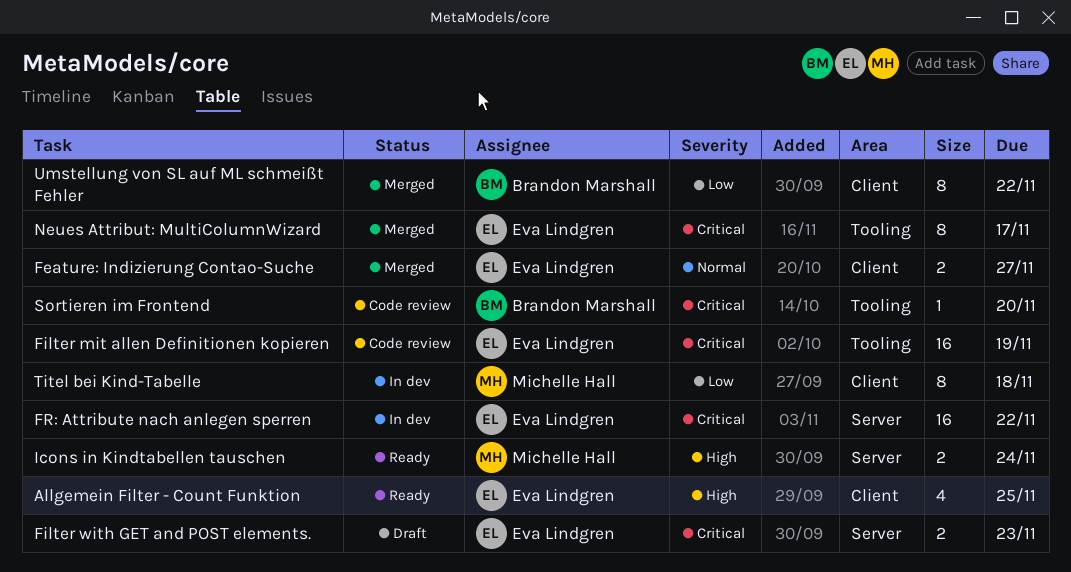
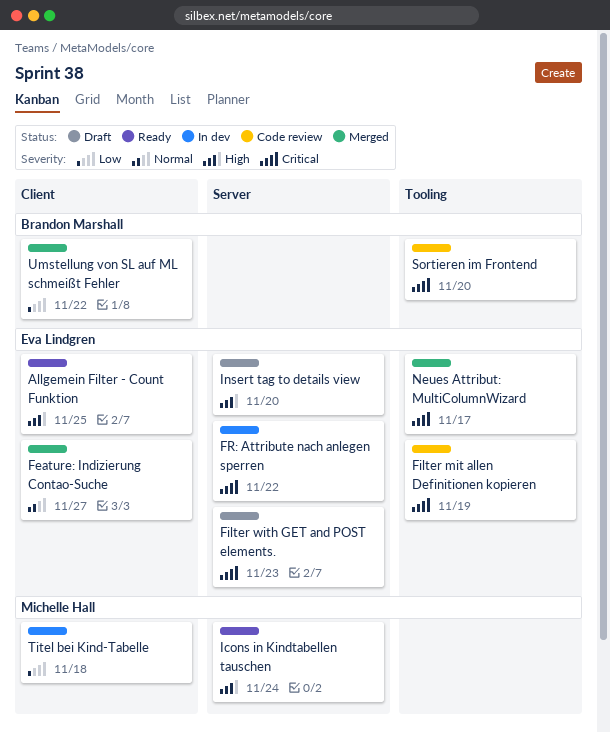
Insert tag to details view: none -> present

